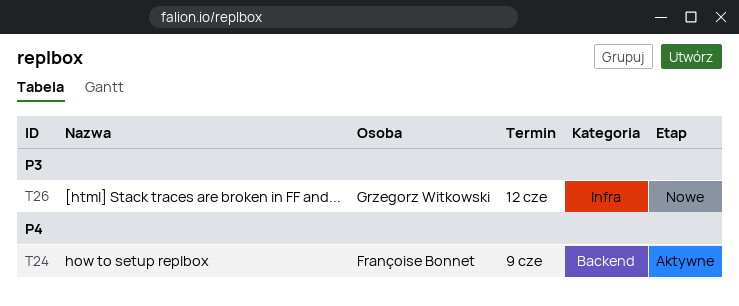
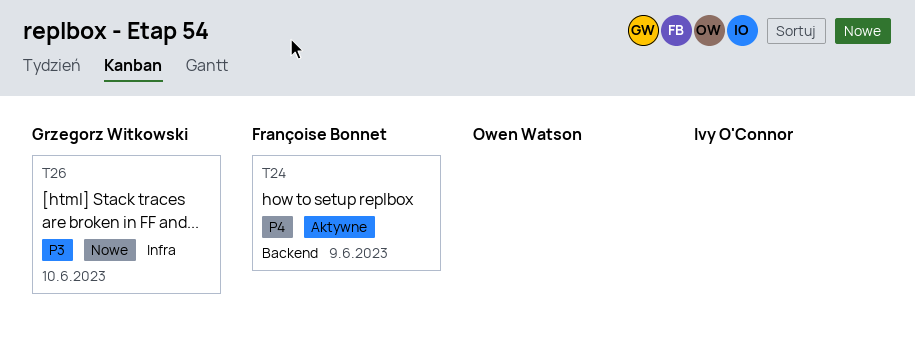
T26, due: Jun 12 -> Jun 10

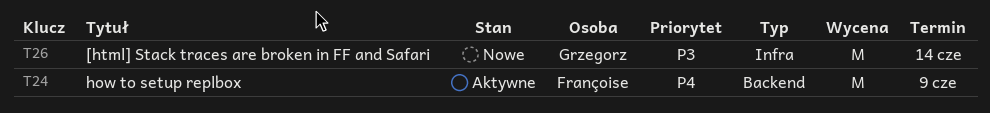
T26, due: Jun 10 -> Jun 14

